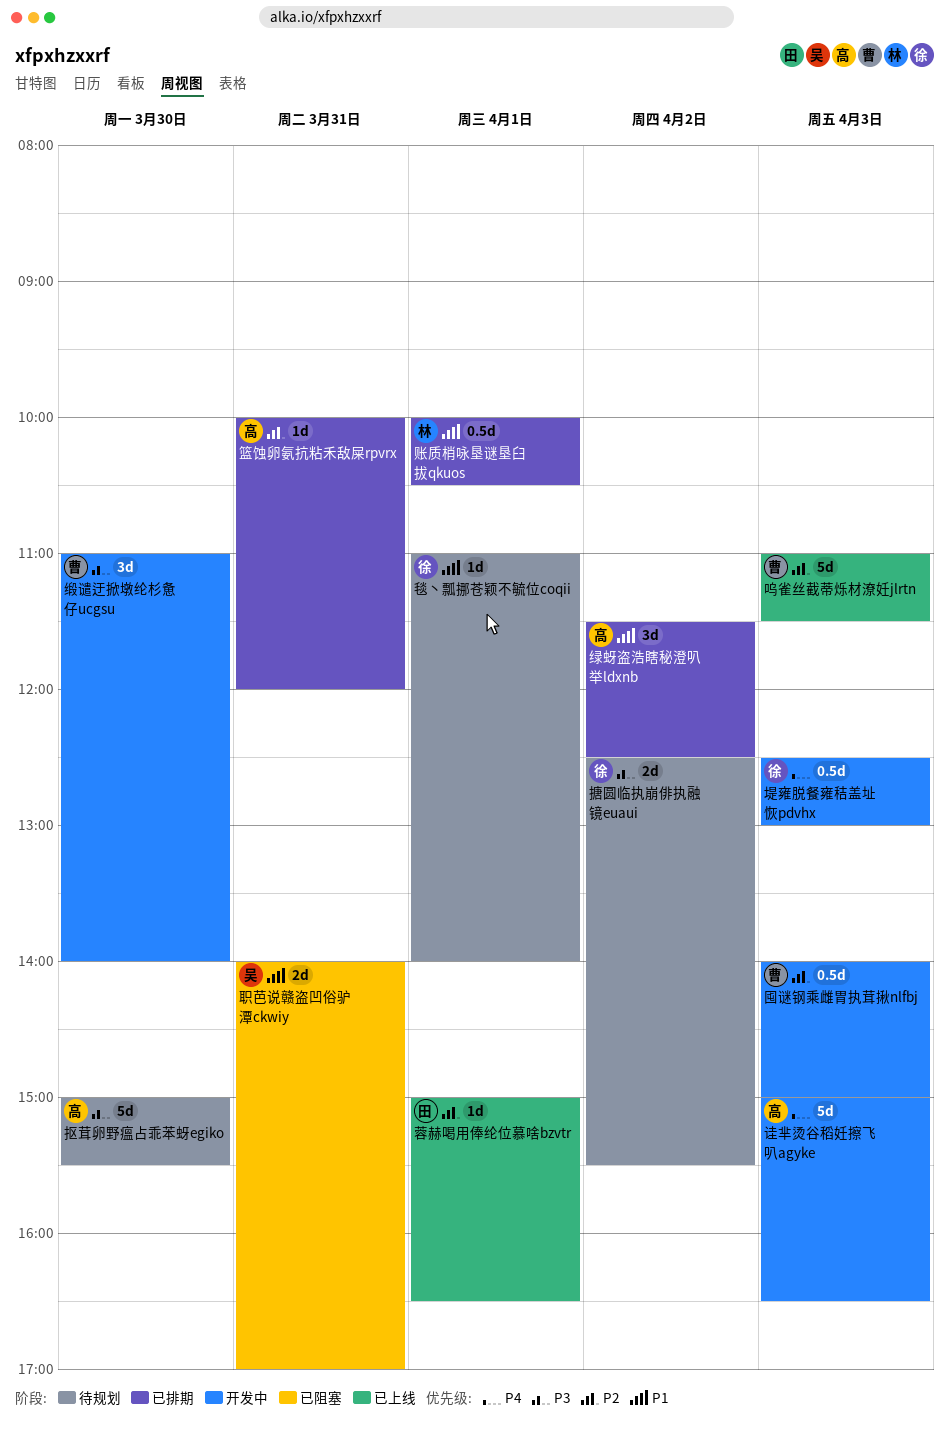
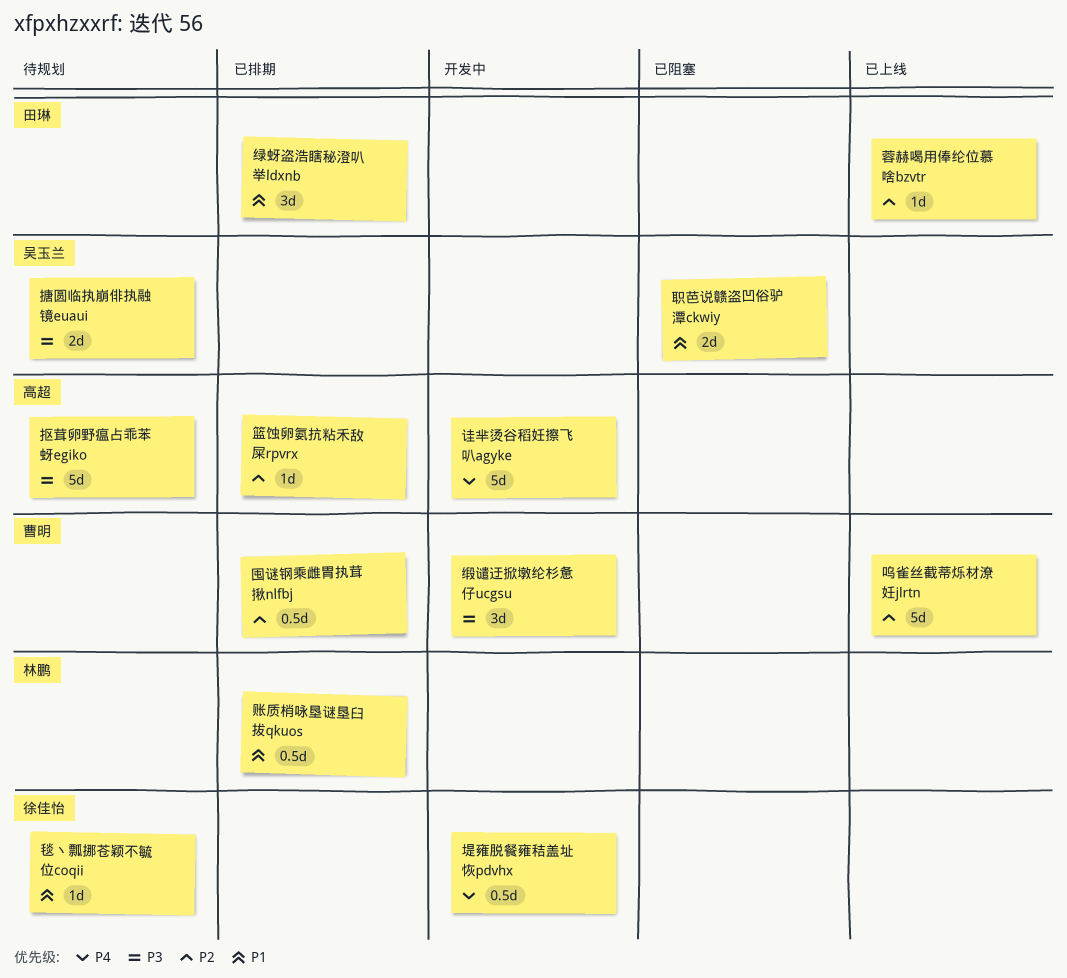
囤谜钢乘雌胃执茸揪nlfbj, status: 开发中 -> 已排期
搪圆临执崩俳执融镜euaui, owner: 徐佳怡 -> 吴玉兰
绿蚜盗浩瞎秘澄叭举ldxnb, owner: 高超 -> 田琳

